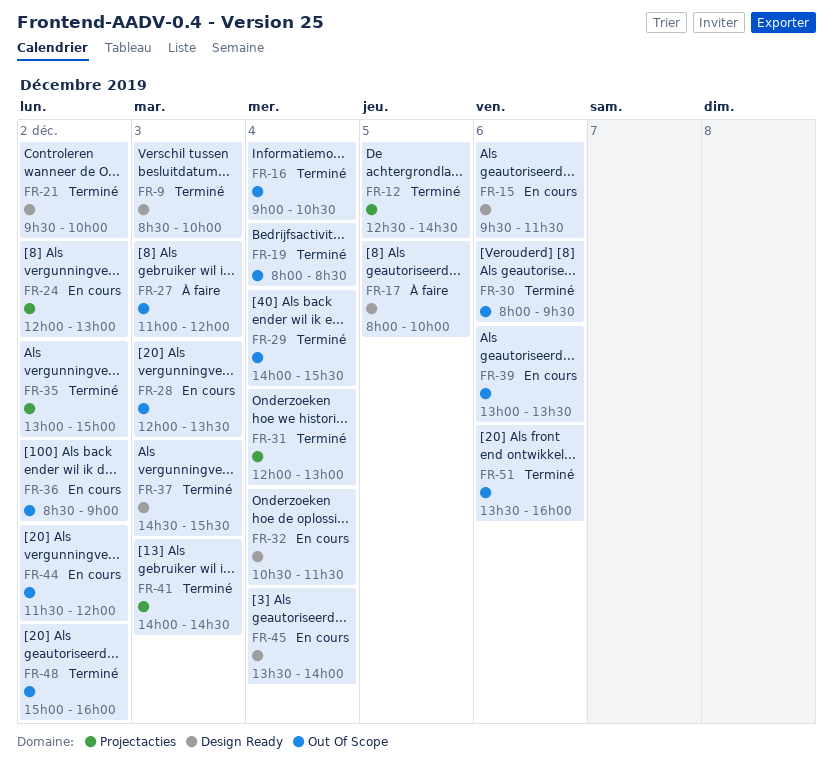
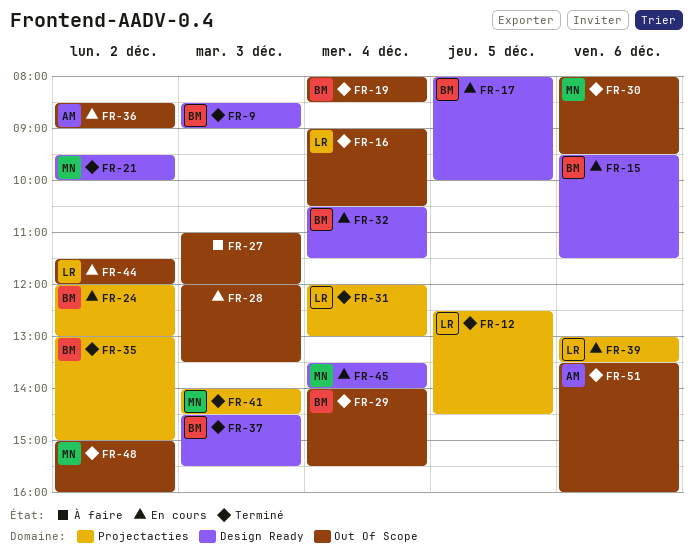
FR-9, ends: 10:00 -> 09:00
FR-17, status: À faire -> En cours
FR-39, label: Out Of Scope -> Projectacties

